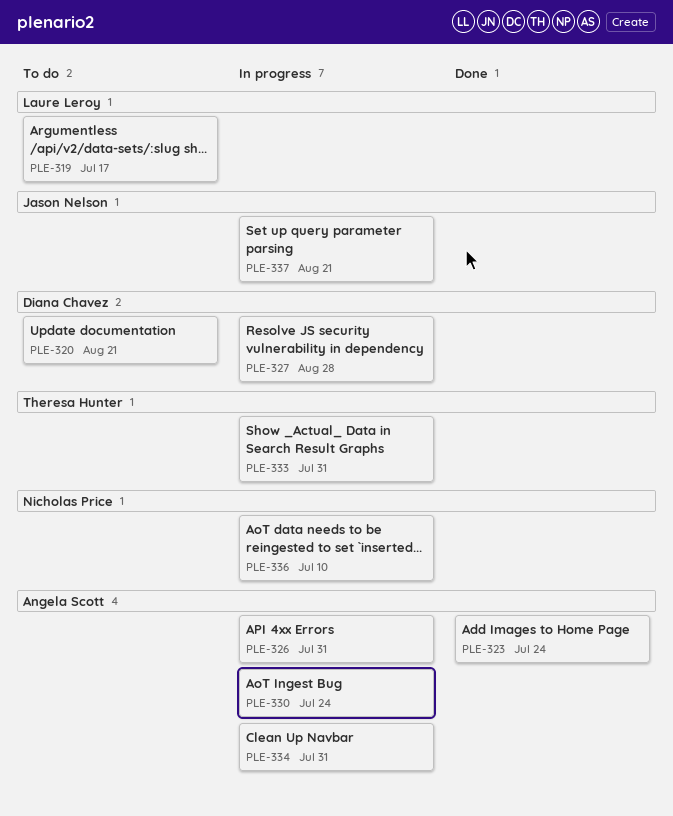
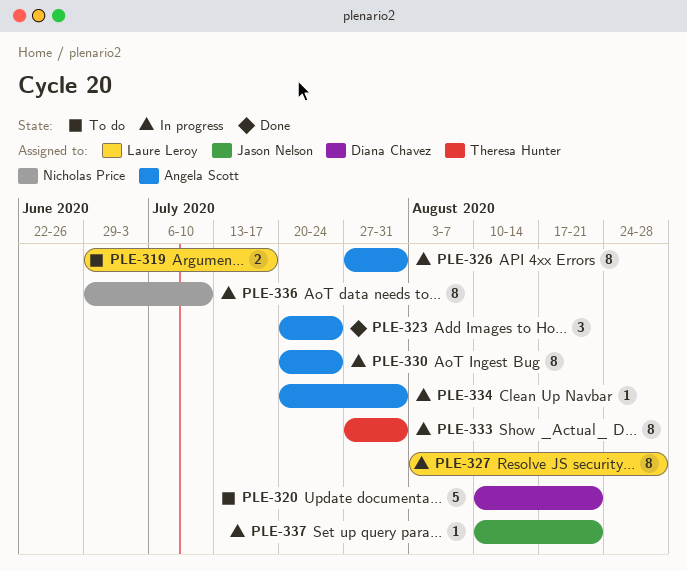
PLE-327, owner: Diana Chavez -> Laure Leroy

